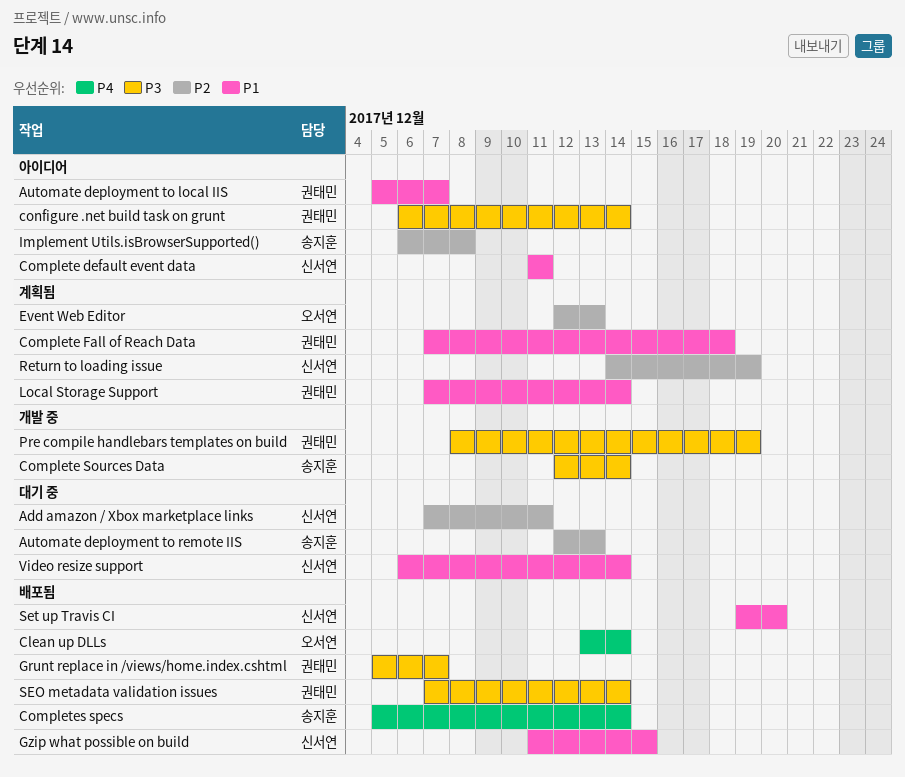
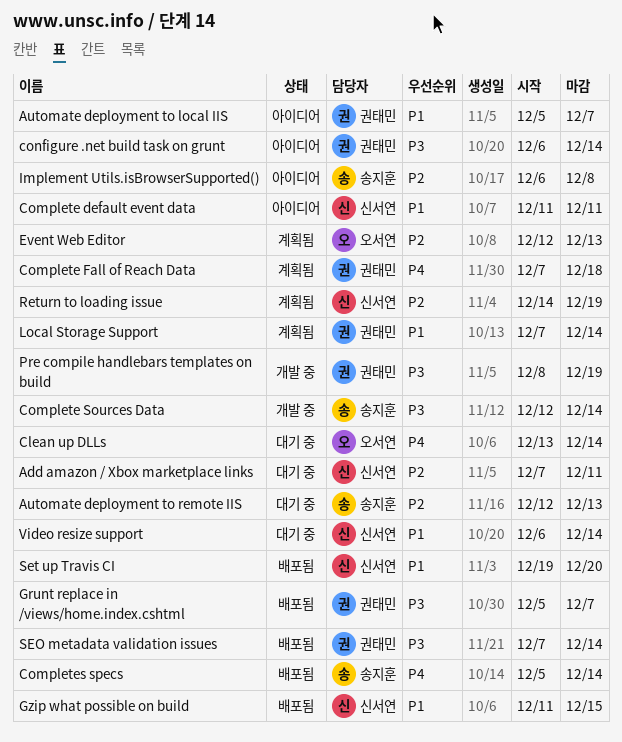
Clean up DLLs, status: 배포됨 -> 대기 중
Complete Fall of Reach Data, priority: P1 -> P4

